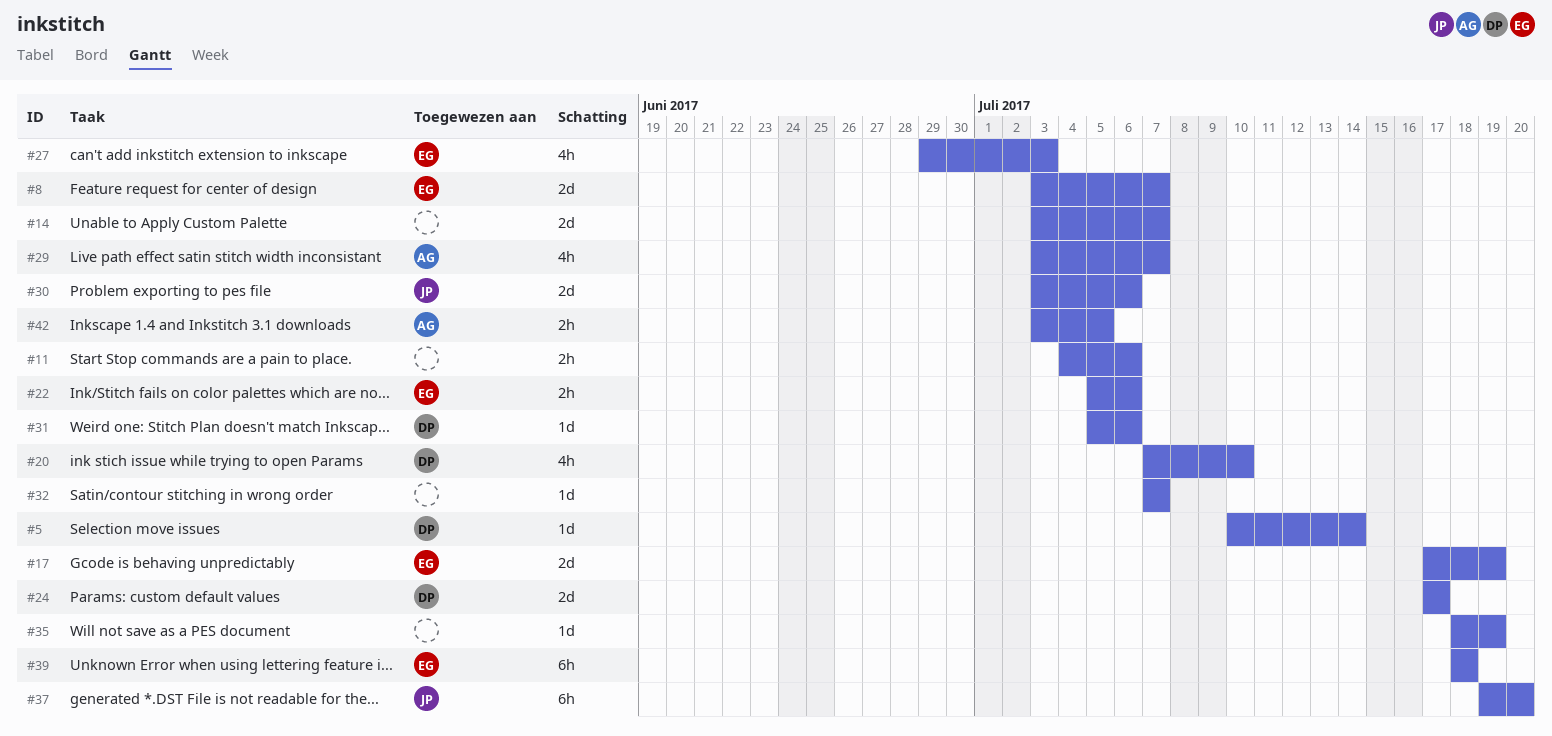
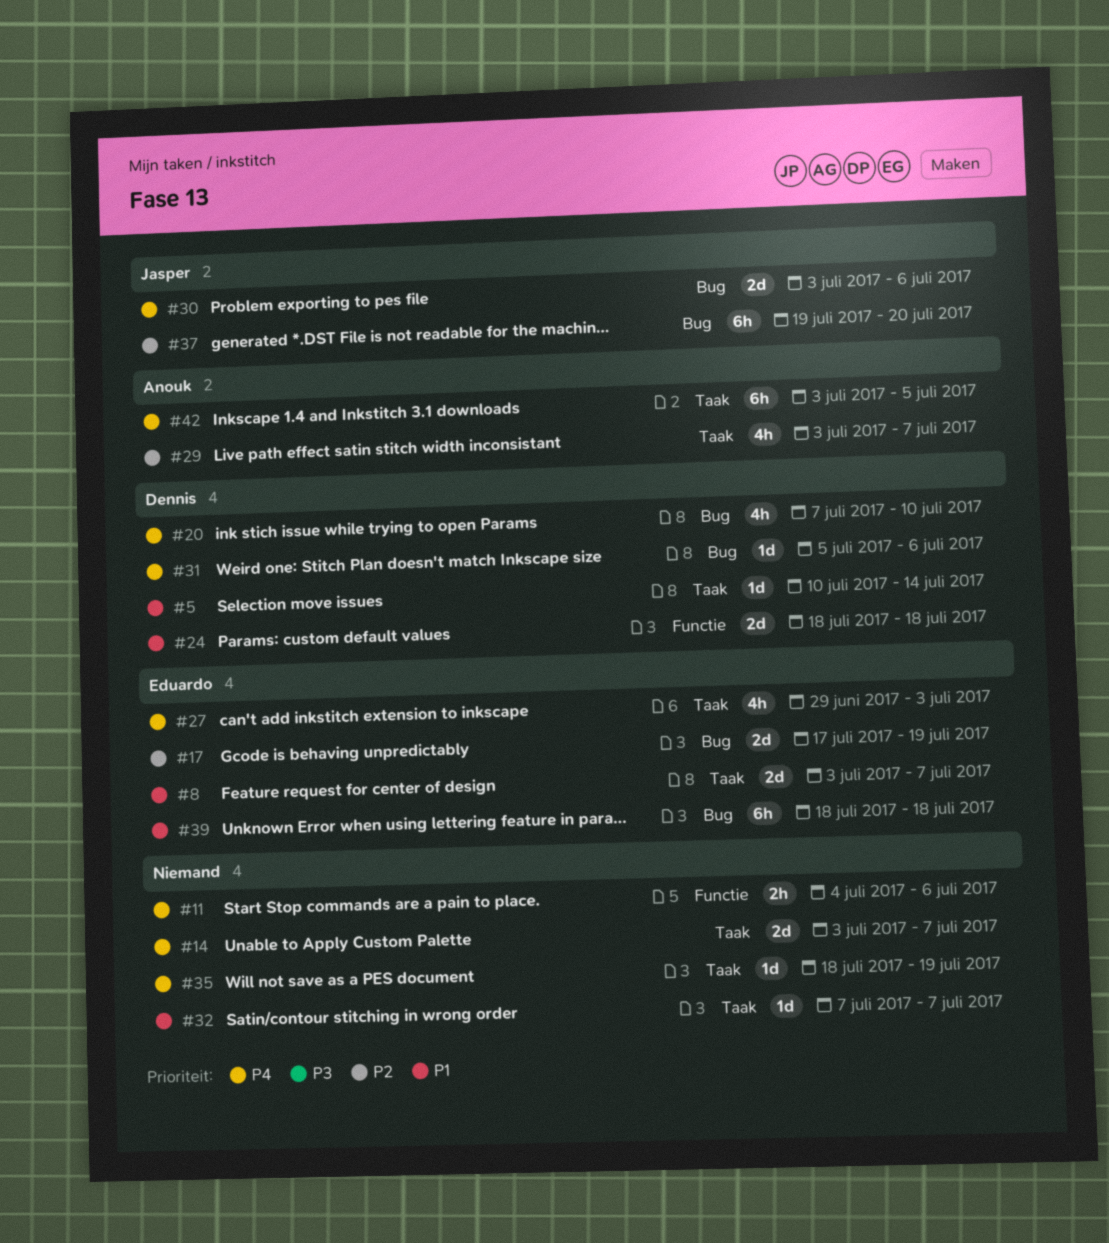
#22: present -> none
#24, start: Jul 17 -> Jul 18
#24, due: Jul 17 -> Jul 18
#42, estimate: 2h -> 6h

